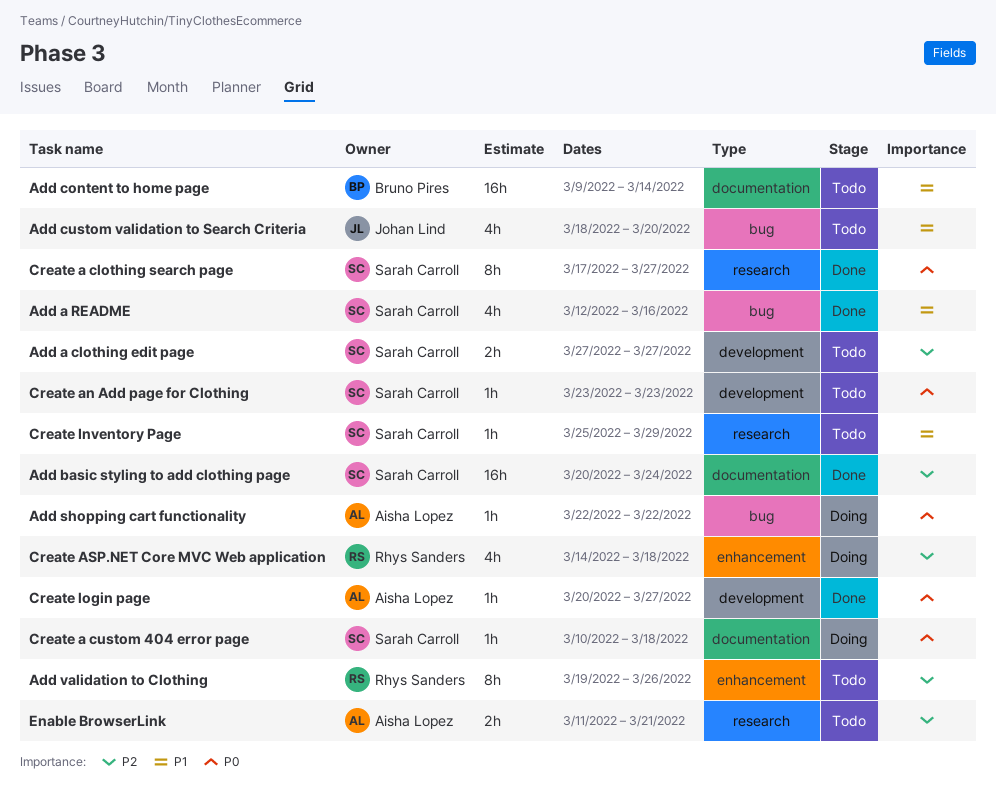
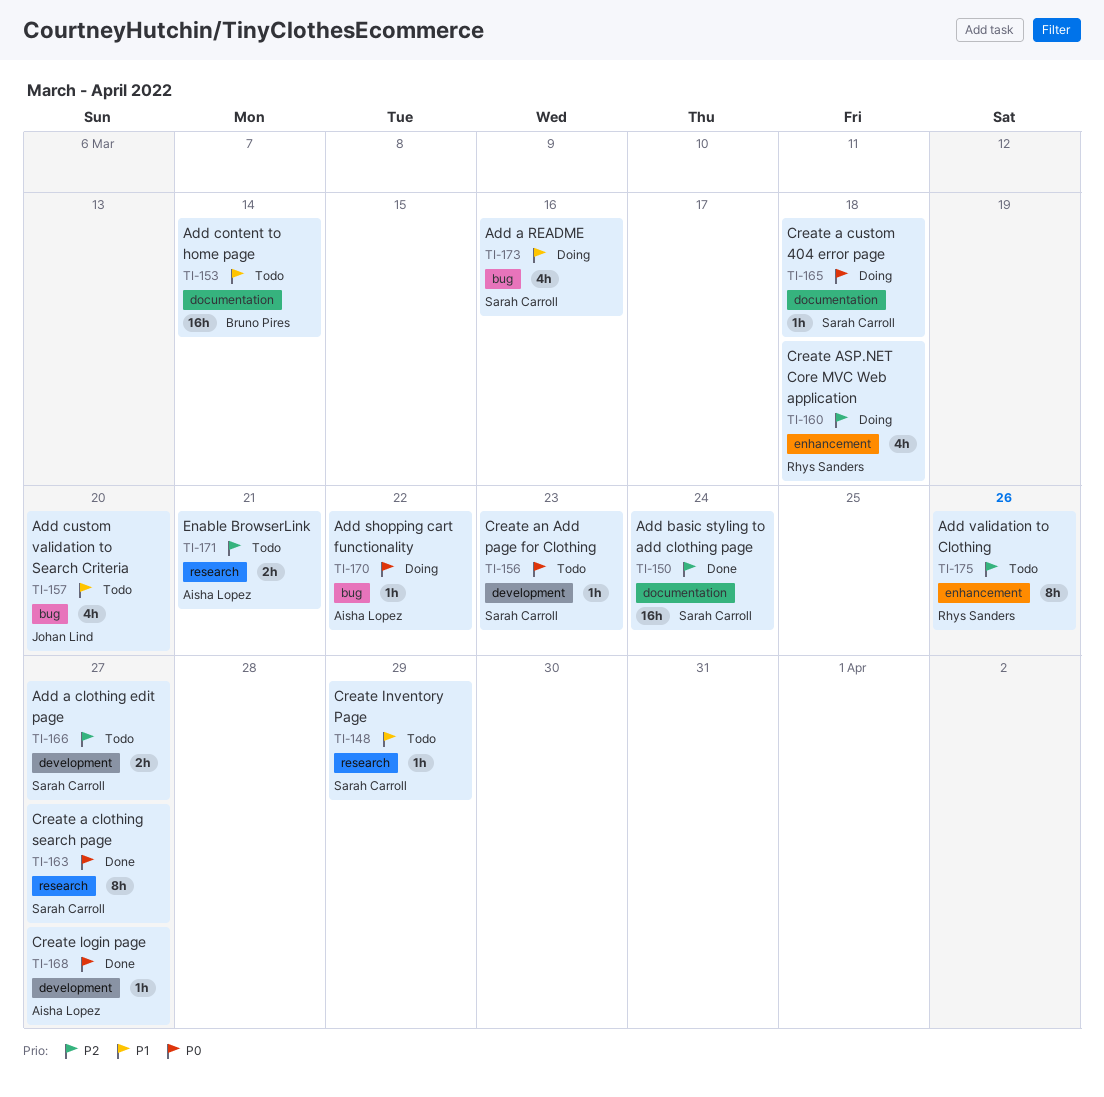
Add a README, status: Done -> Doing

